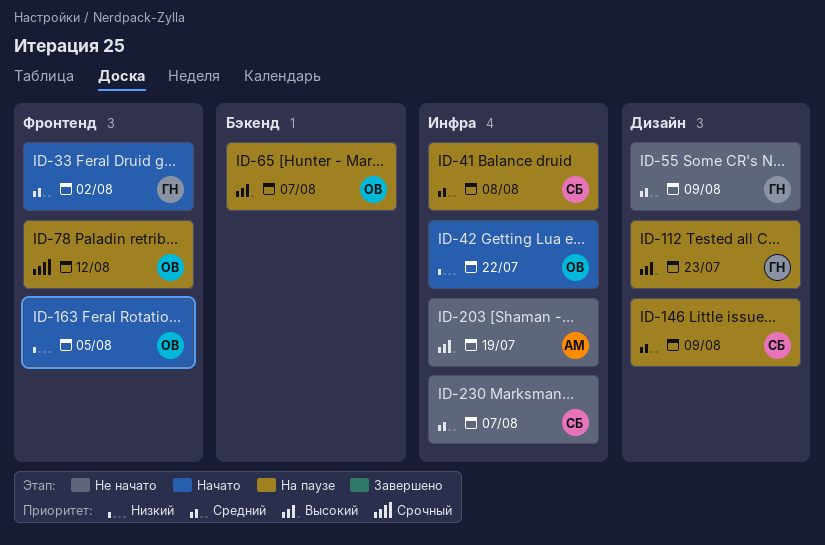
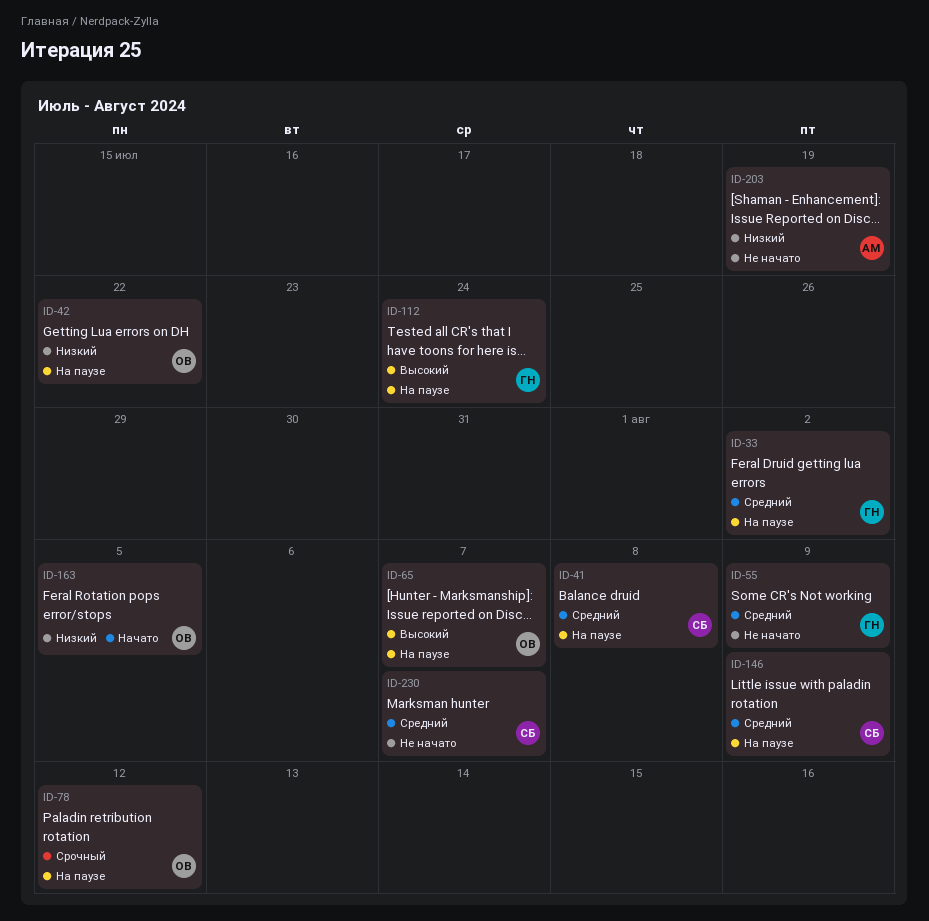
ID-33, status: Начато -> На паузе
ID-42, status: Начато -> На паузе
ID-112, due: Jul 23 -> Jul 24
ID-203, priority: Высокий -> Низкий

